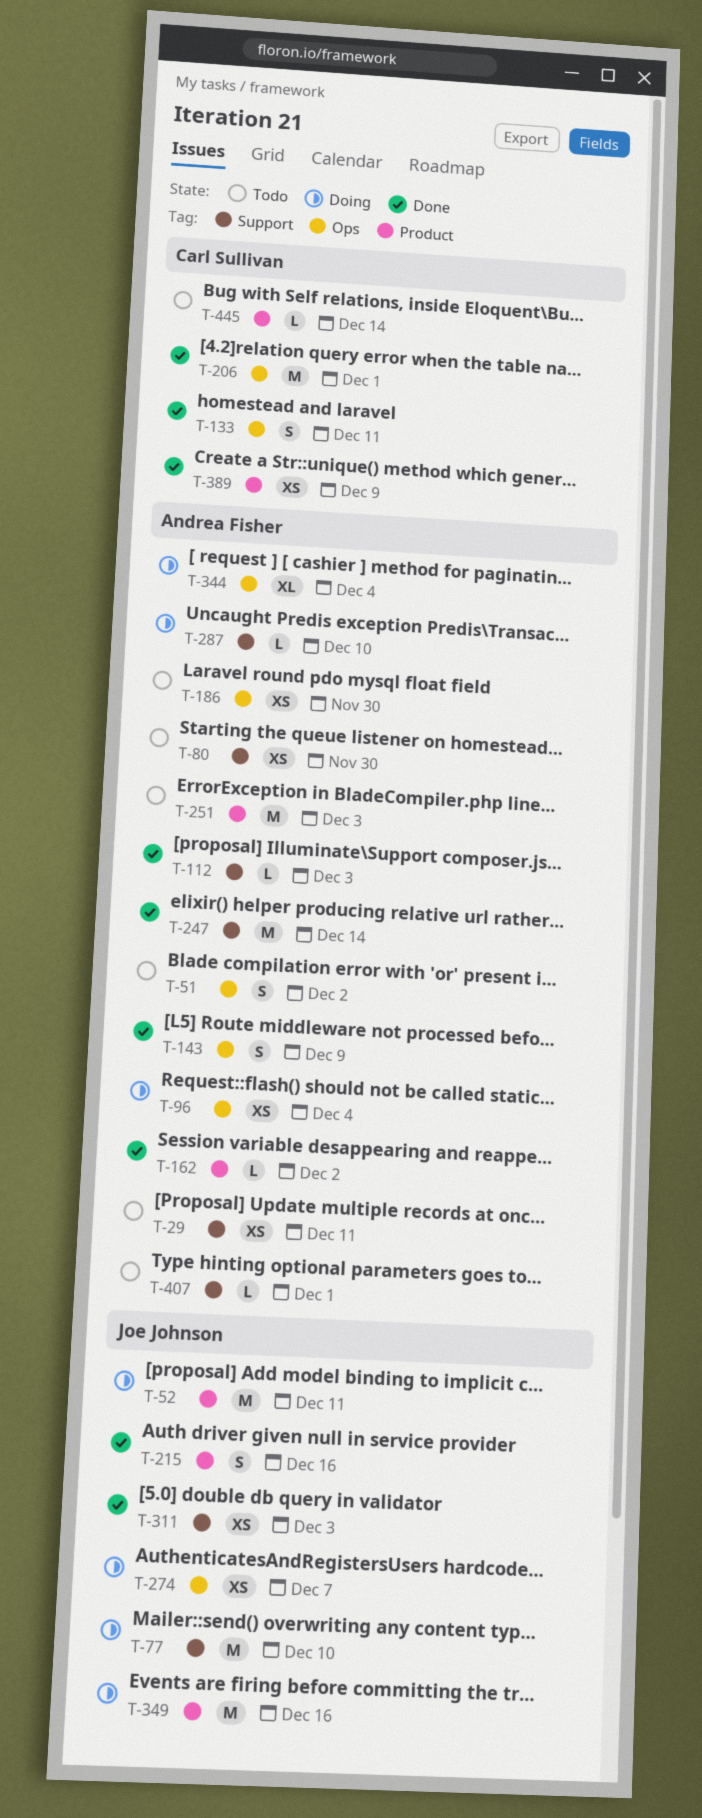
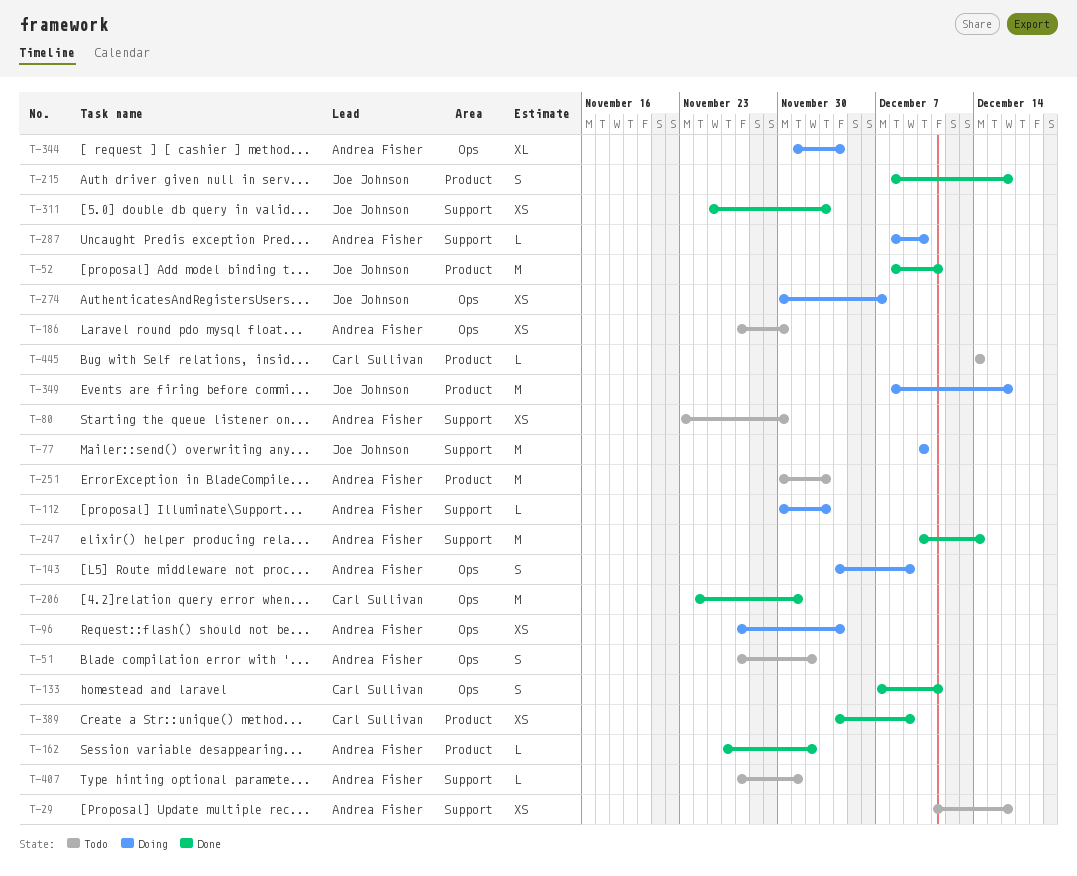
T-29, due: Dec 11 -> Dec 16
T-52, status: Doing -> Done
T-112, status: Done -> Doing
T-143, status: Done -> Doing

